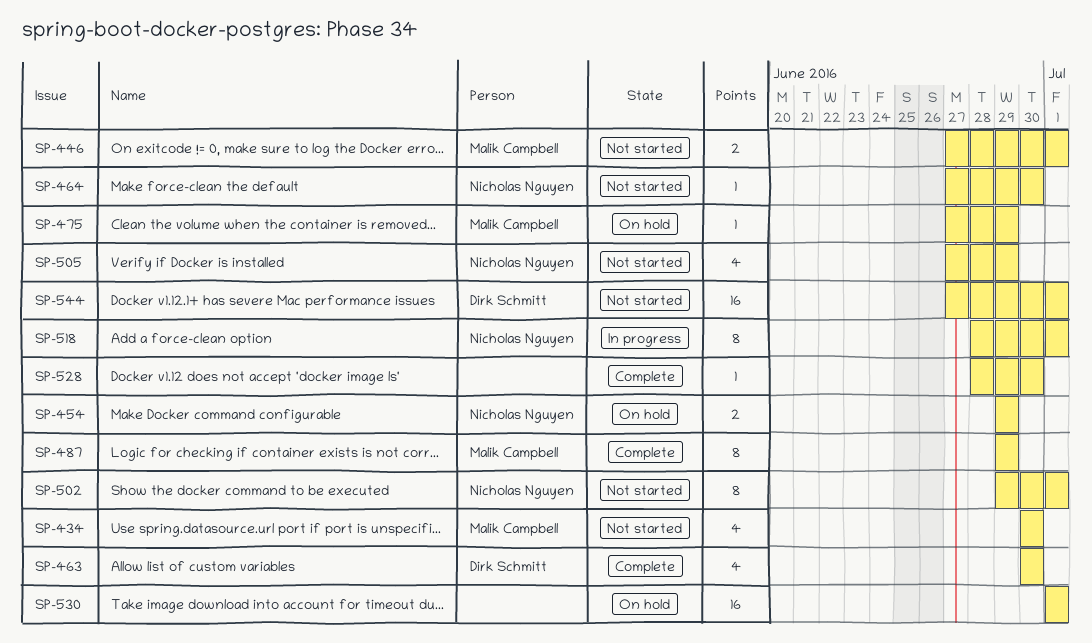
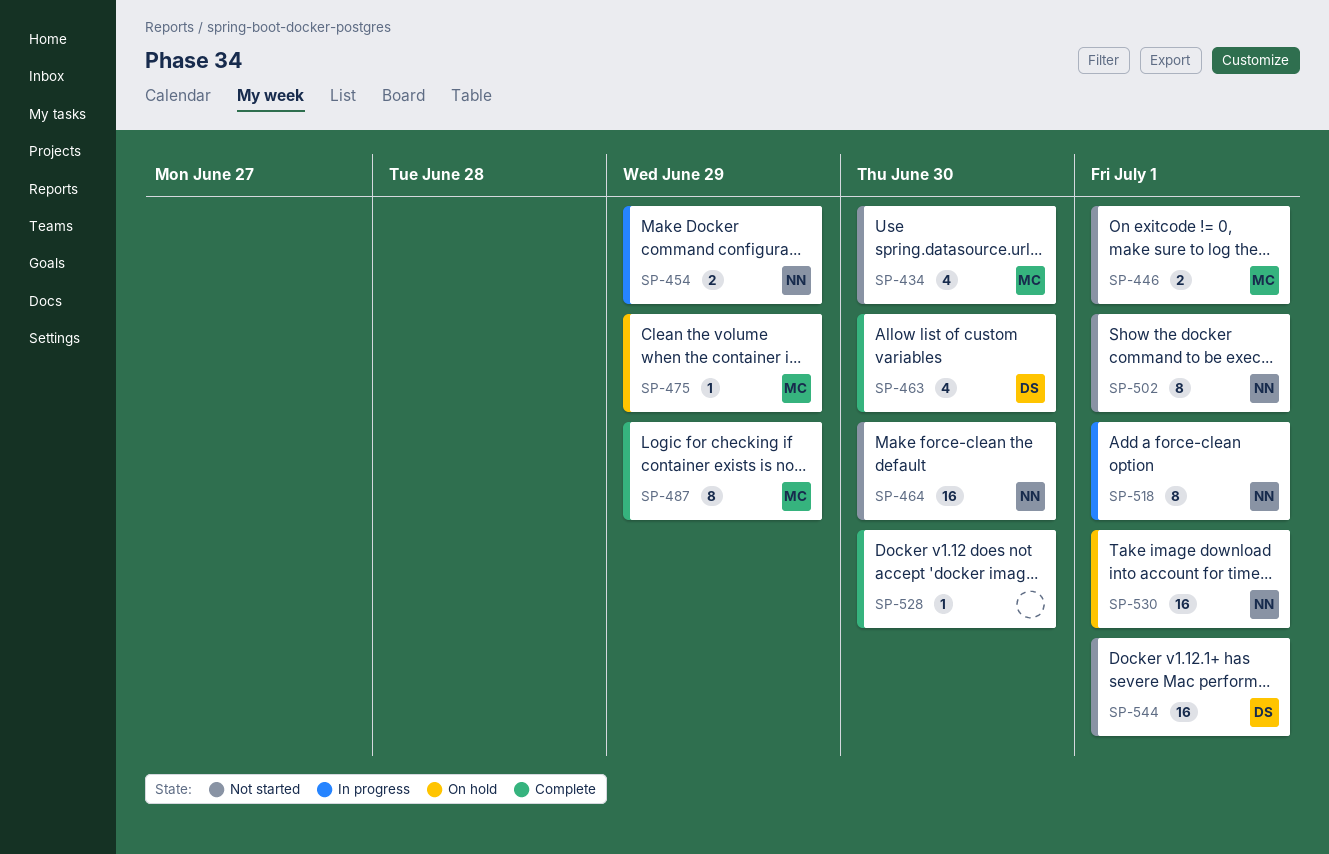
SP-454, status: On hold -> In progress
SP-464, estimate: 1 -> 16
SP-505: present -> none
SP-530, owner: none -> Nicholas Nguyen

